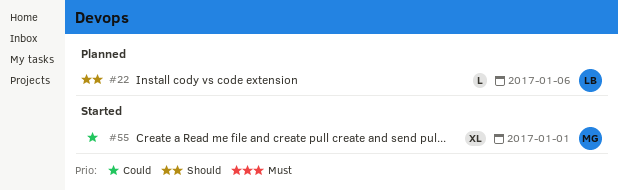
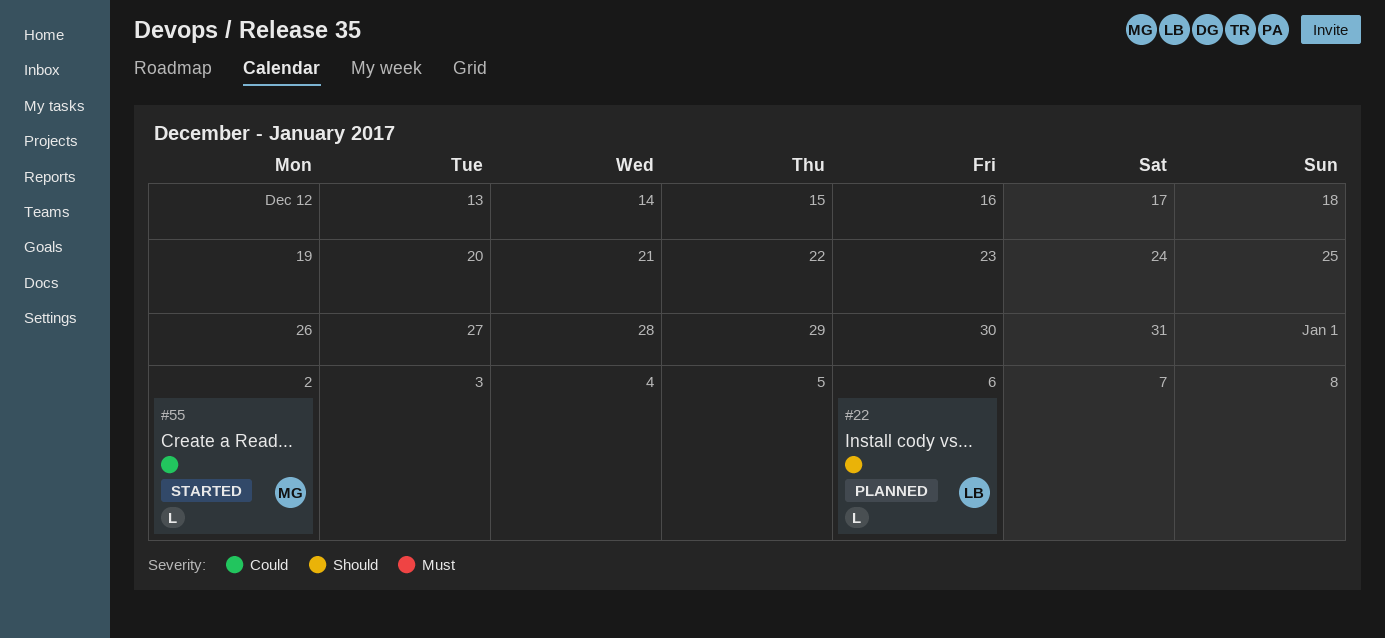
#55, estimate: XL -> L
#55, due: Jan 1 -> Jan 2

